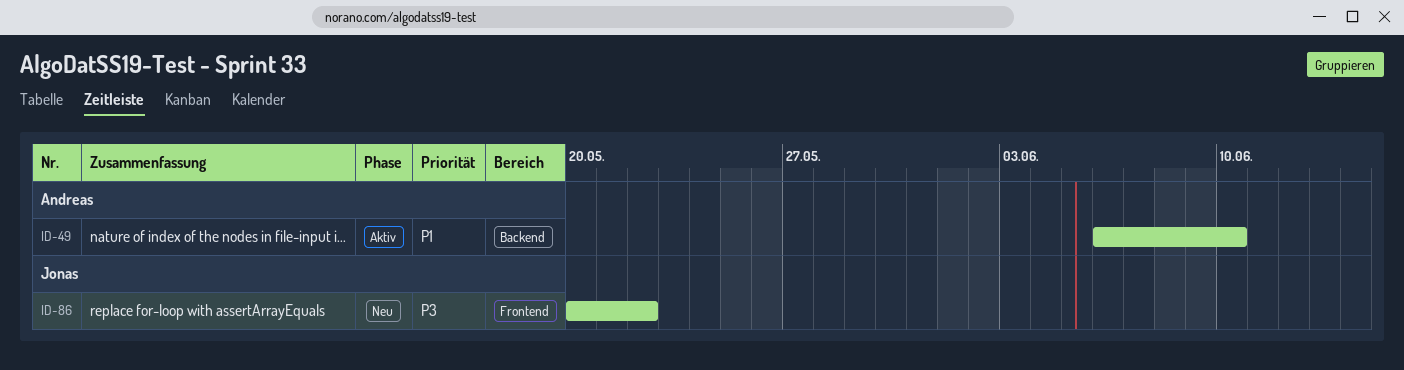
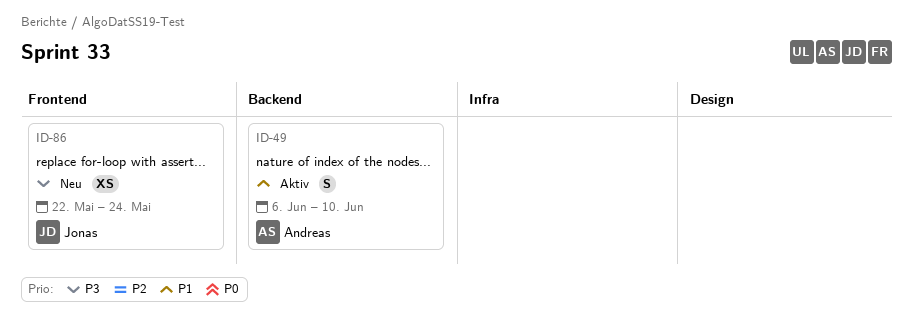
ID-86, start: May 20 -> May 22
ID-86, due: May 22 -> May 24

